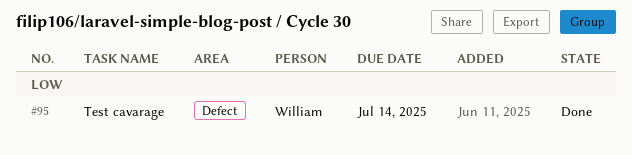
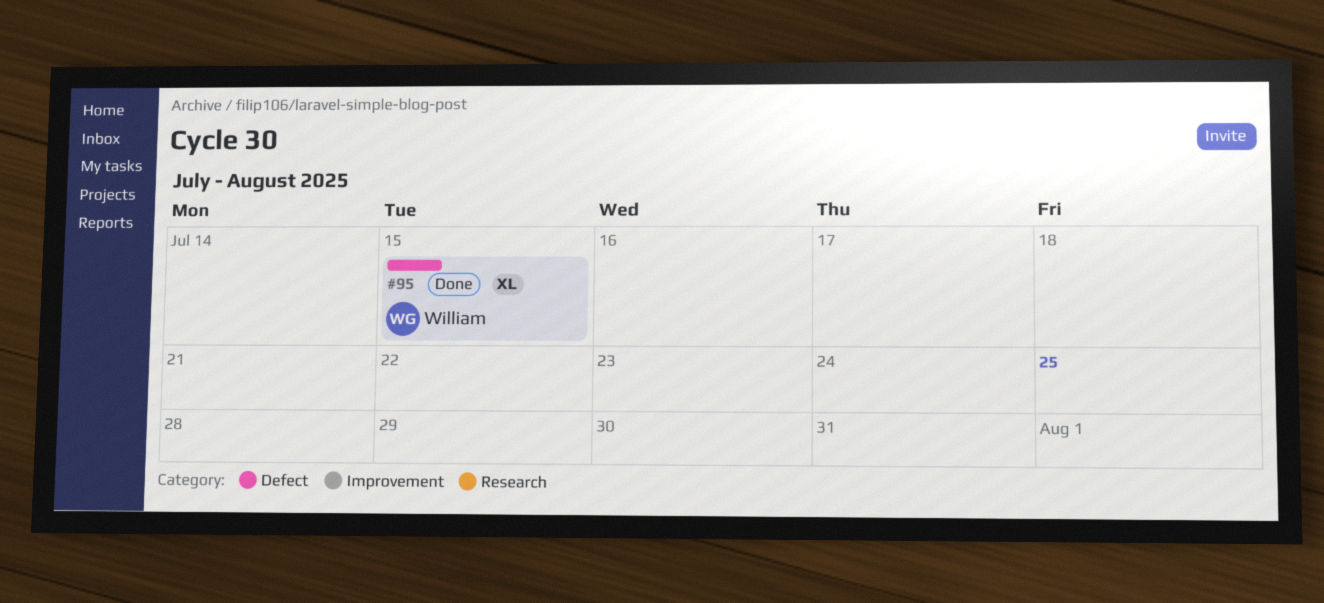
#95, due: Jul 14 -> Jul 15

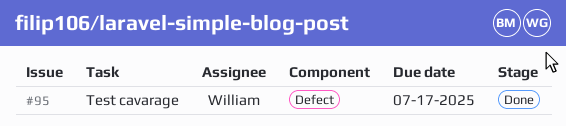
#95, due: Jul 15 -> Jul 17

